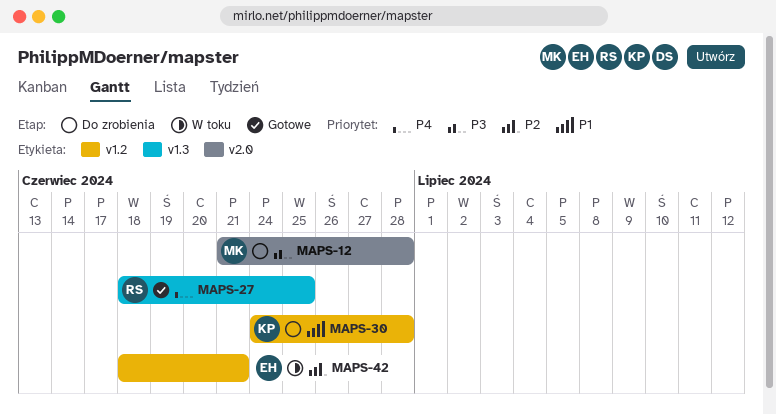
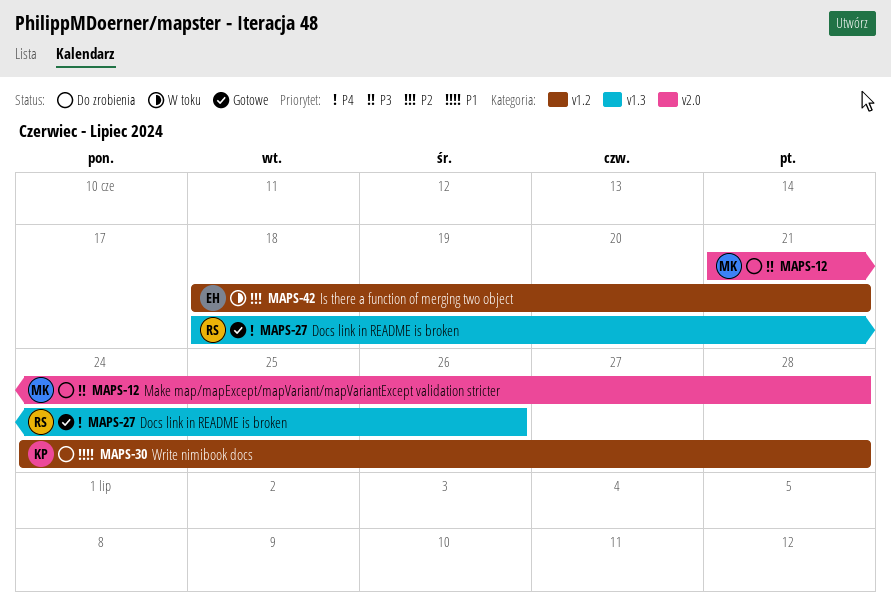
MAPS-27, due: Jun 25 -> Jun 26

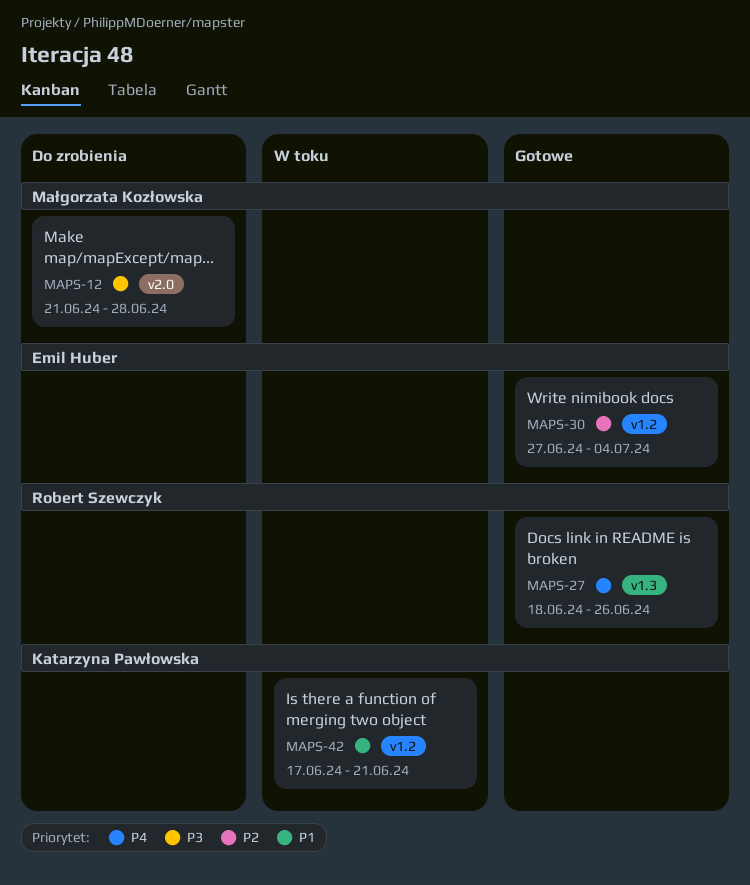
MAPS-30, status: Do zrobienia -> Gotowe
MAPS-30, owner: Katarzyna Pawłowska -> Emil Huber
MAPS-30, priority: P1 -> P2
MAPS-30, start: Jun 24 -> Jun 27
MAPS-30, due: Jun 28 -> Jul 4
MAPS-42, owner: Emil Huber -> Katarzyna Pawłowska
MAPS-42, priority: P2 -> P1
MAPS-42, start: Jun 18 -> Jun 17

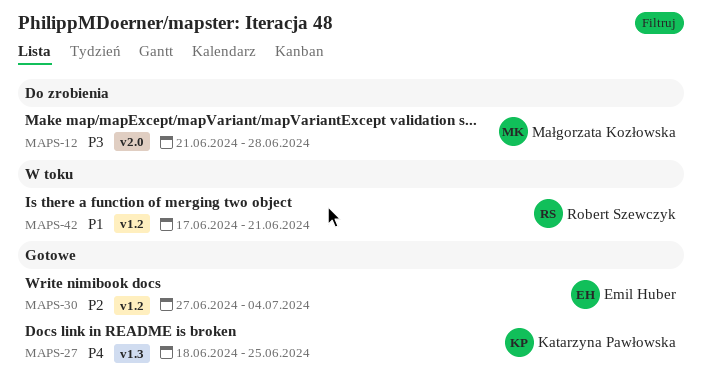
MAPS-27, owner: Robert Szewczyk -> Katarzyna Pawłowska
MAPS-27, due: Jun 26 -> Jun 25
MAPS-42, owner: Katarzyna Pawłowska -> Robert Szewczyk

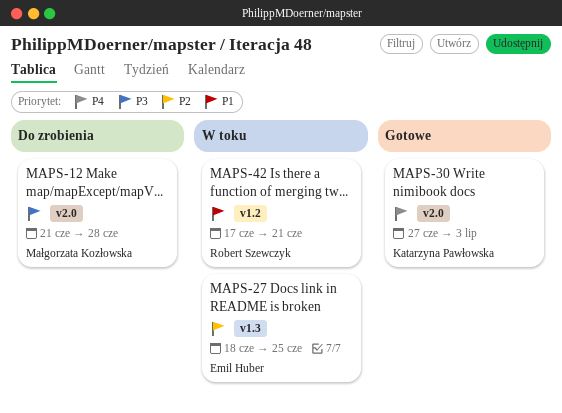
MAPS-27, status: Gotowe -> W toku
MAPS-27, owner: Katarzyna Pawłowska -> Emil Huber
MAPS-27, priority: P4 -> P2
MAPS-30, owner: Emil Huber -> Katarzyna Pawłowska
MAPS-30, priority: P2 -> P4
MAPS-30, label: v1.2 -> v2.0
MAPS-30, due: Jul 4 -> Jul 3

